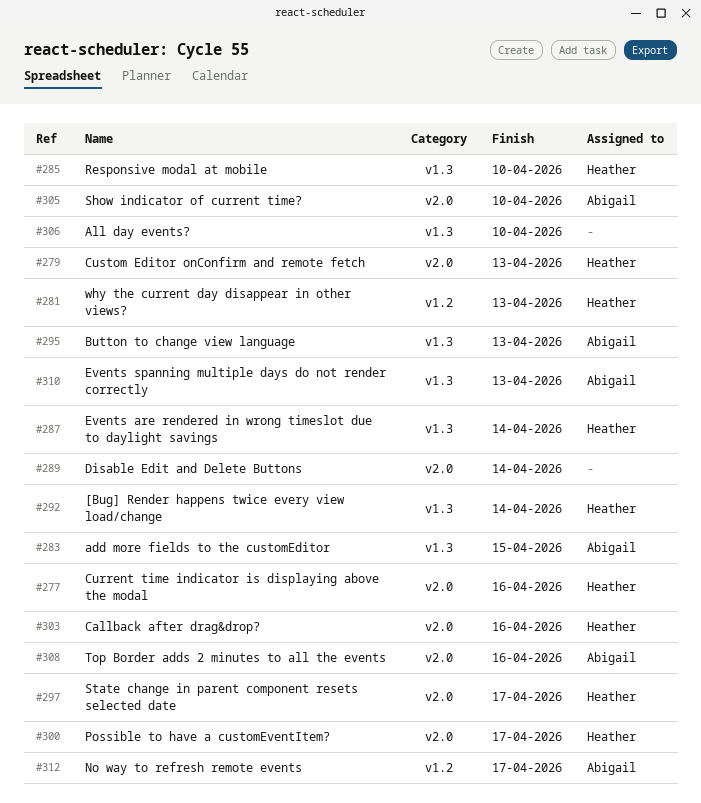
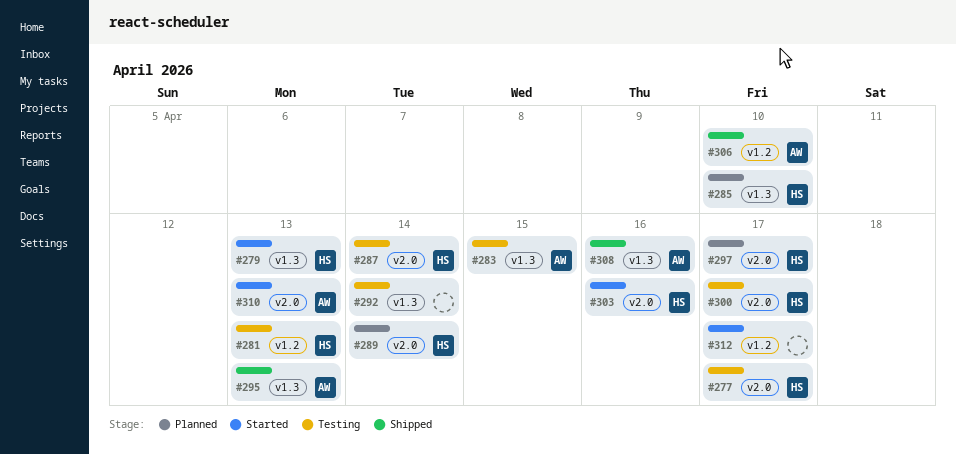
#277, due: Apr 16 -> Apr 17
#279, label: v2.0 -> v1.3
#287, label: v1.3 -> v2.0
#289, owner: none -> Heather
#292, owner: Heather -> none
#305: present -> none
#306, owner: none -> Abigail
#306, label: v1.3 -> v1.2
#308, label: v2.0 -> v1.3
#310, label: v1.3 -> v2.0
#312, owner: Abigail -> none

